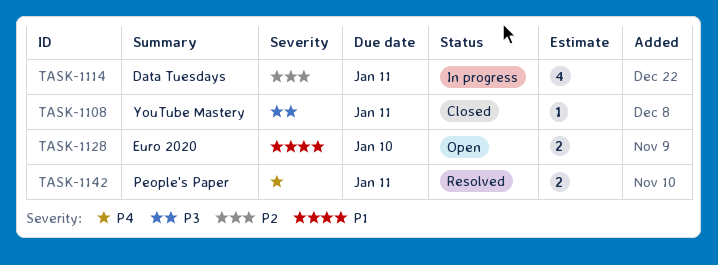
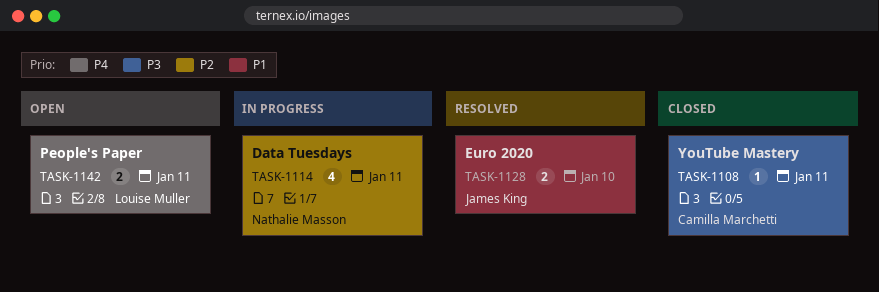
TASK-1128, status: Open -> Resolved
TASK-1142, status: Resolved -> Open

